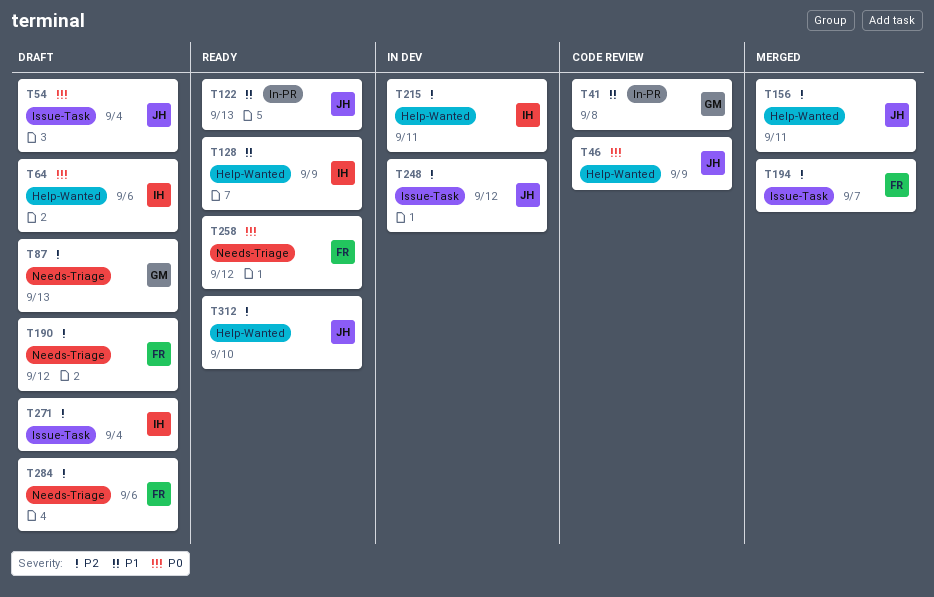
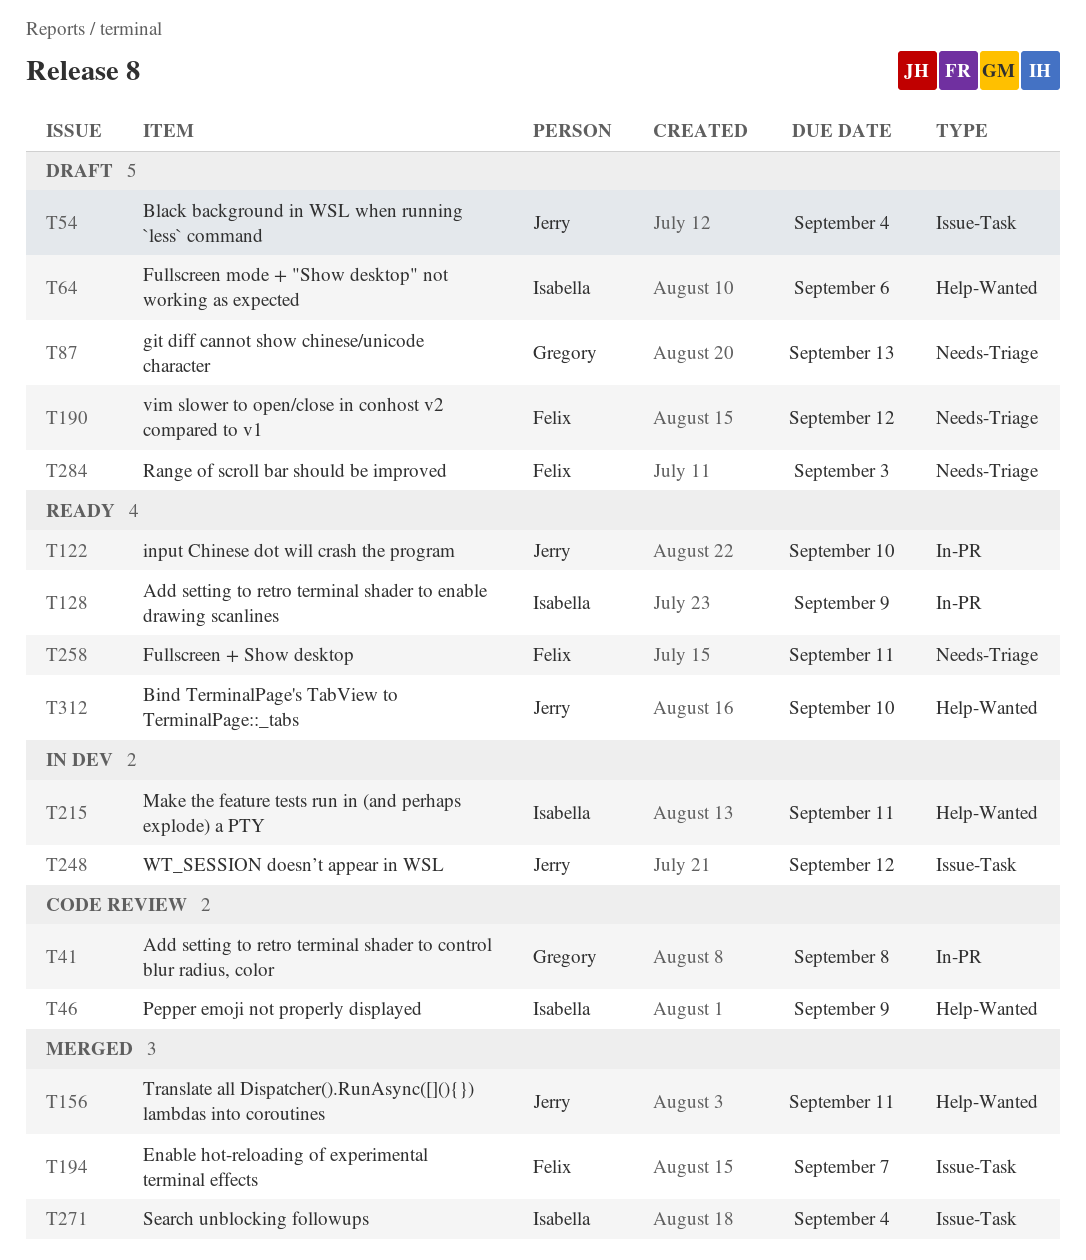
T46, owner: Jerry -> Isabella
T122, due: Sep 13 -> Sep 10
T128, label: Help-Wanted -> In-PR
T258, due: Sep 12 -> Sep 11
T271, status: Draft -> Merged
T284, due: Sep 6 -> Sep 3

